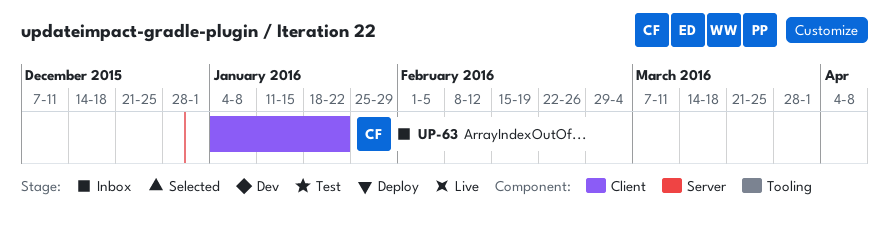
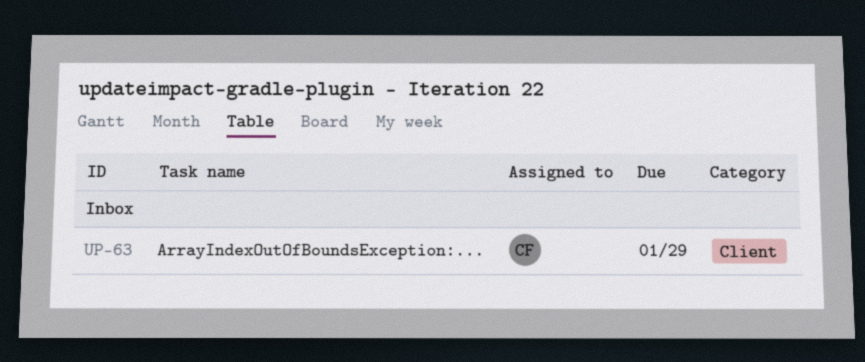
UP-63, due: Jan 22 -> Jan 29

